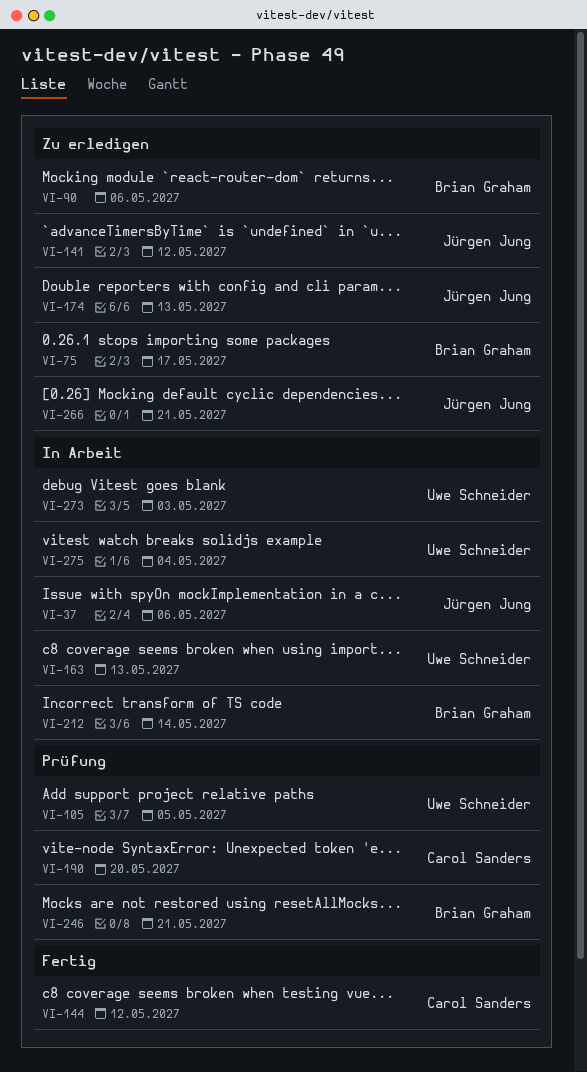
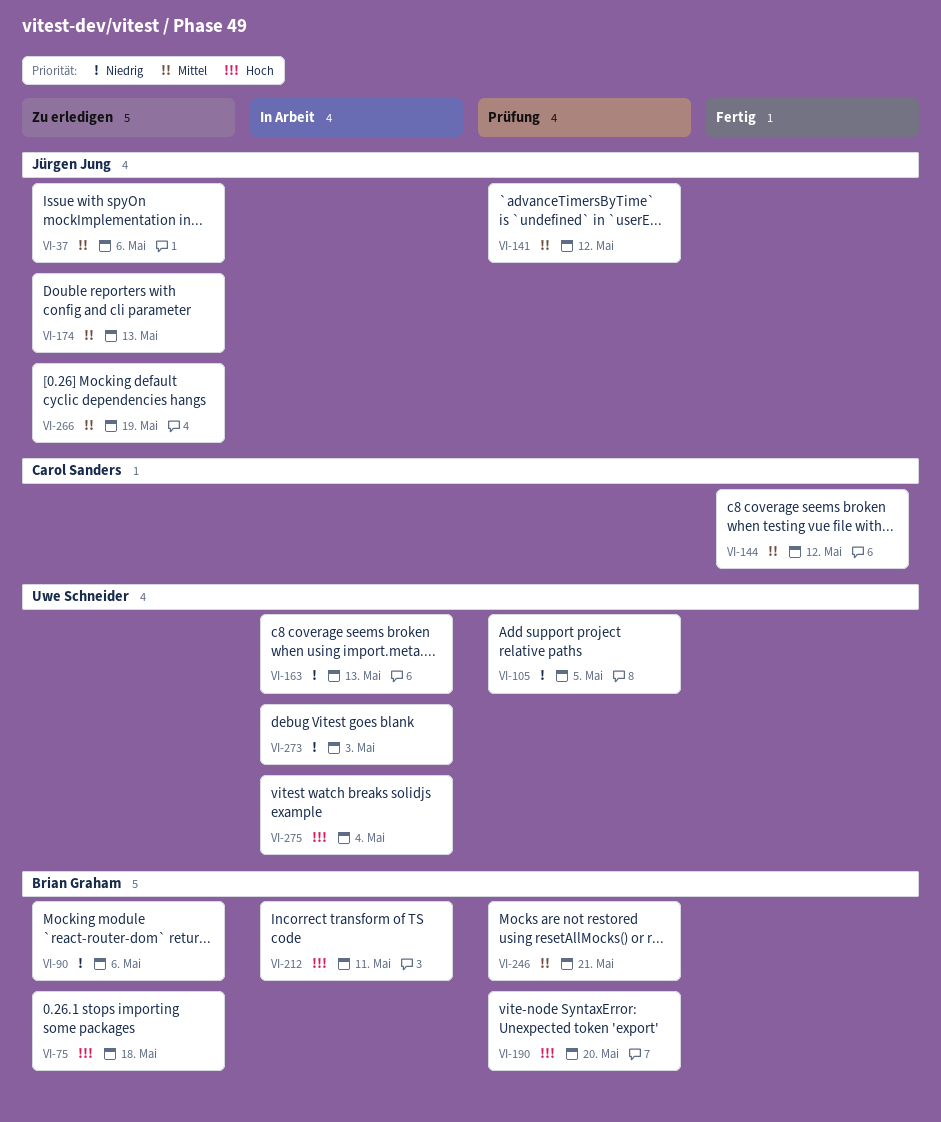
VI-37, status: In Arbeit -> Zu erledigen
VI-75, due: May 17 -> May 18
VI-141, status: Zu erledigen -> Prüfung
VI-190, owner: Carol Sanders -> Brian Graham
VI-212, due: May 14 -> May 11
VI-266, due: May 21 -> May 19

